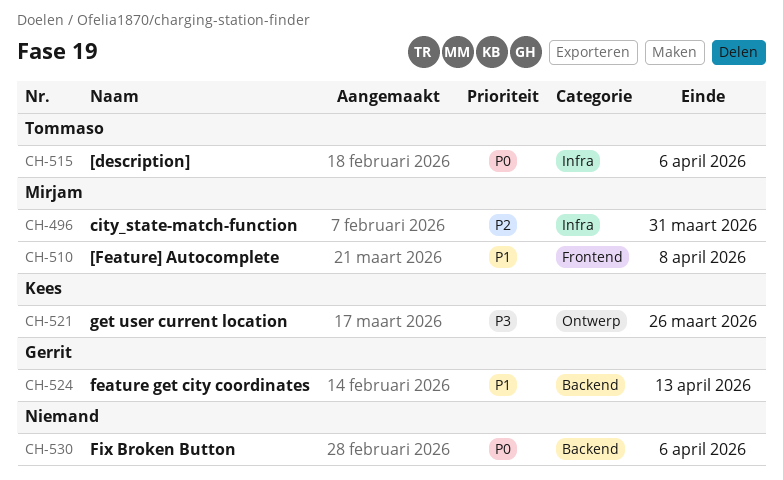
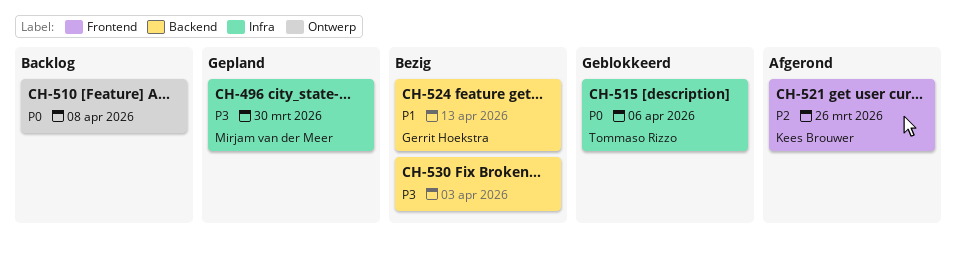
CH-496, priority: P2 -> P3
CH-496, due: Mar 31 -> Mar 30
CH-510, owner: Mirjam van der Meer -> none
CH-510, priority: P1 -> P0
CH-510, label: Frontend -> Ontwerp
CH-521, priority: P3 -> P2
CH-521, label: Ontwerp -> Frontend
CH-530, priority: P0 -> P3
CH-530, due: Apr 6 -> Apr 3

